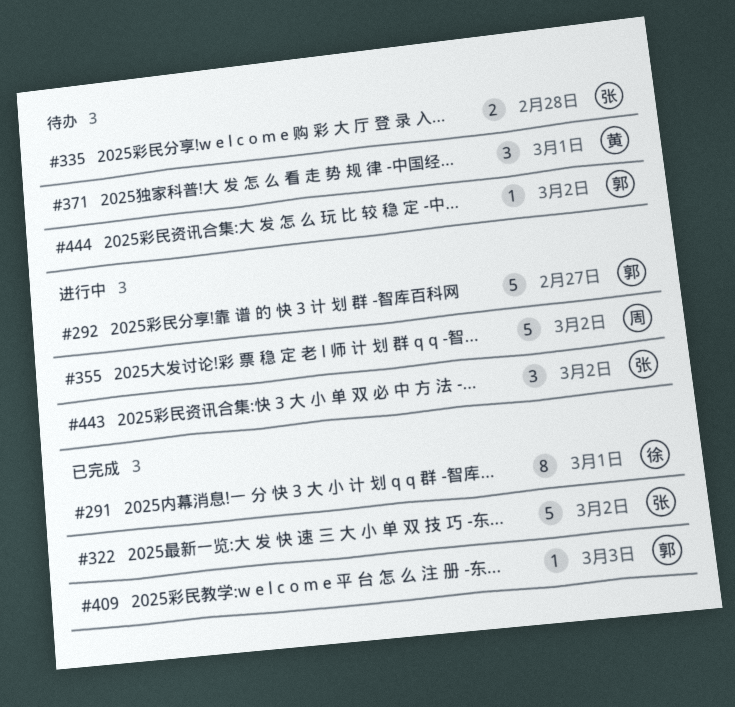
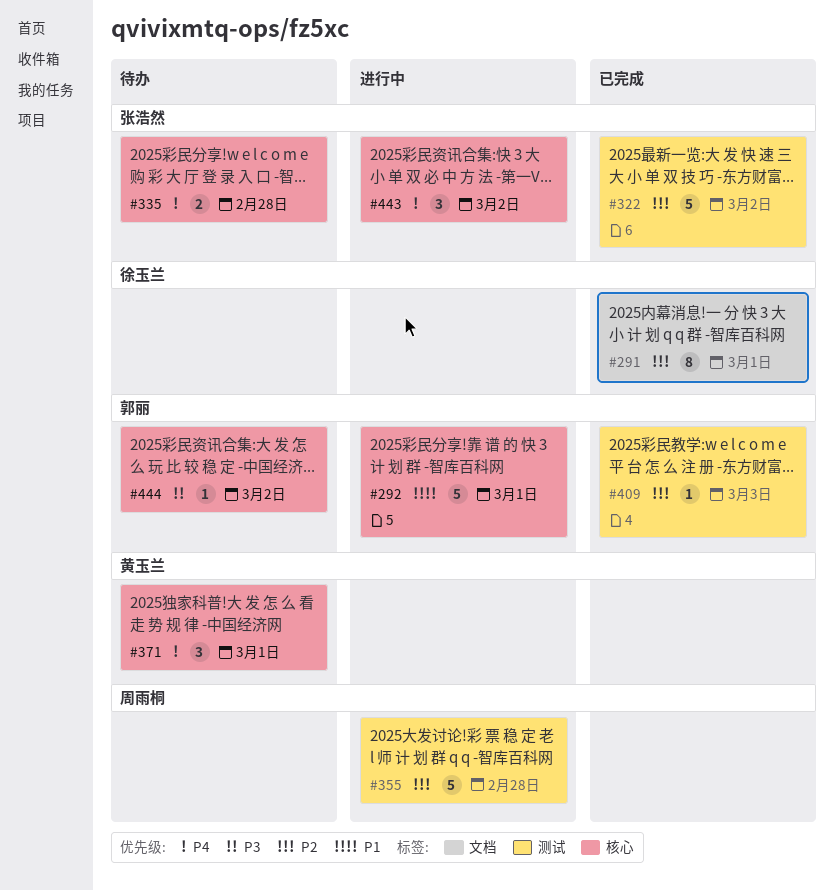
#292, due: Feb 27 -> Mar 1
#355, due: Mar 2 -> Feb 28

